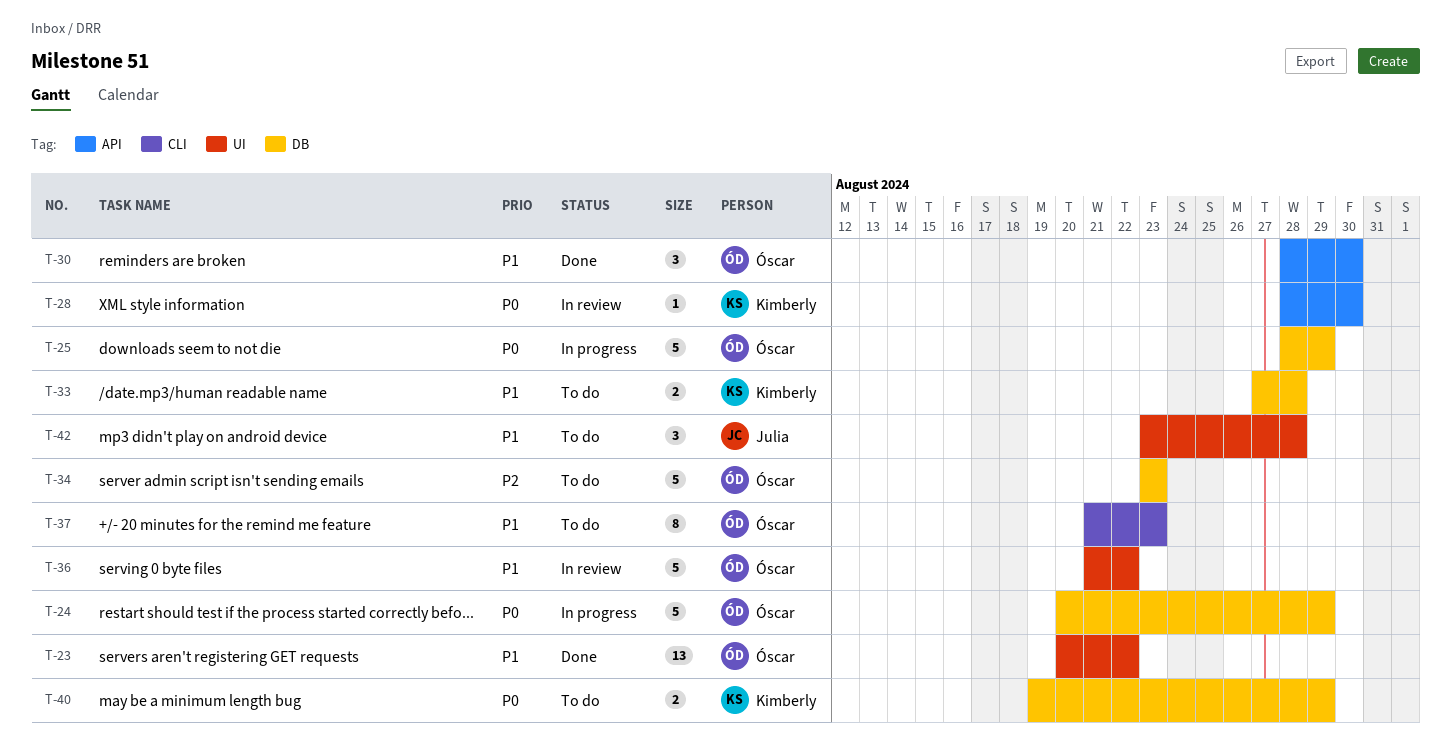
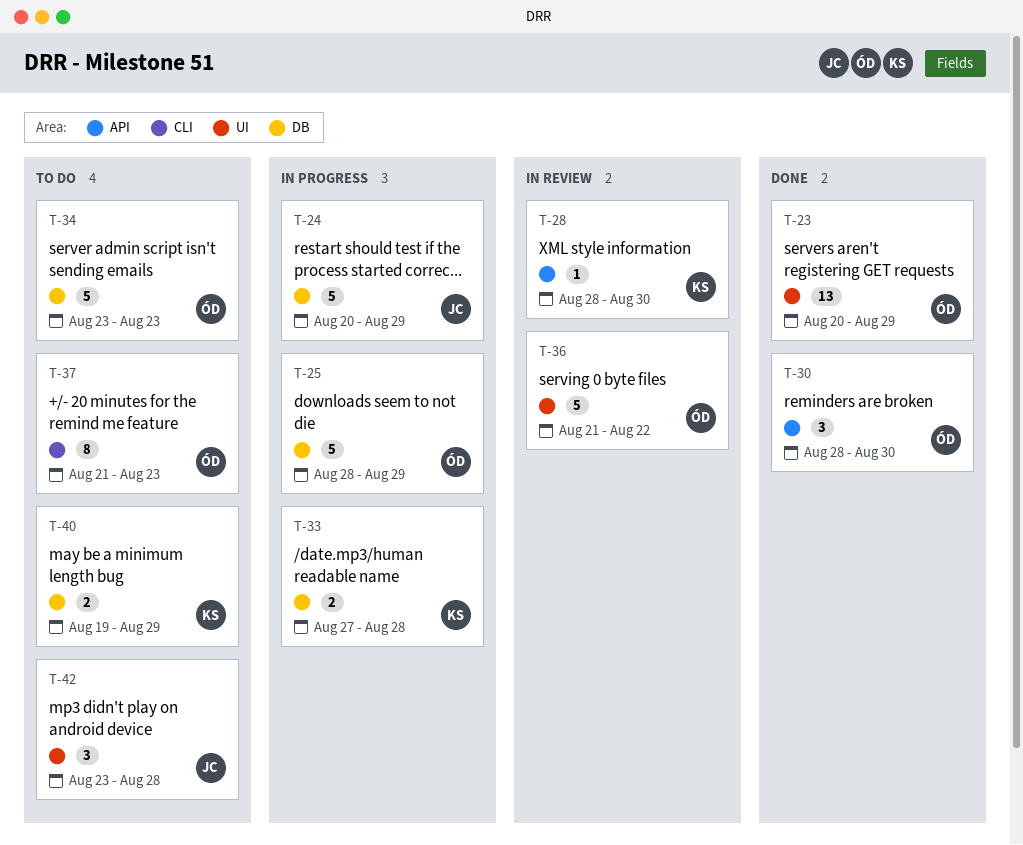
T-23, due: Aug 22 -> Aug 29
T-24, owner: Óscar -> Julia
T-33, status: To do -> In progress

